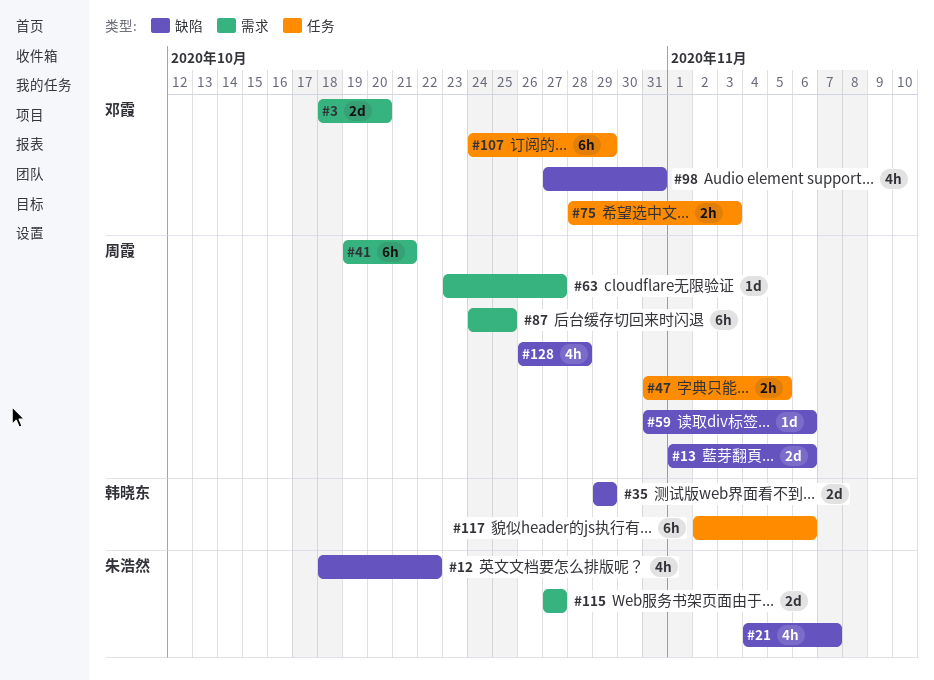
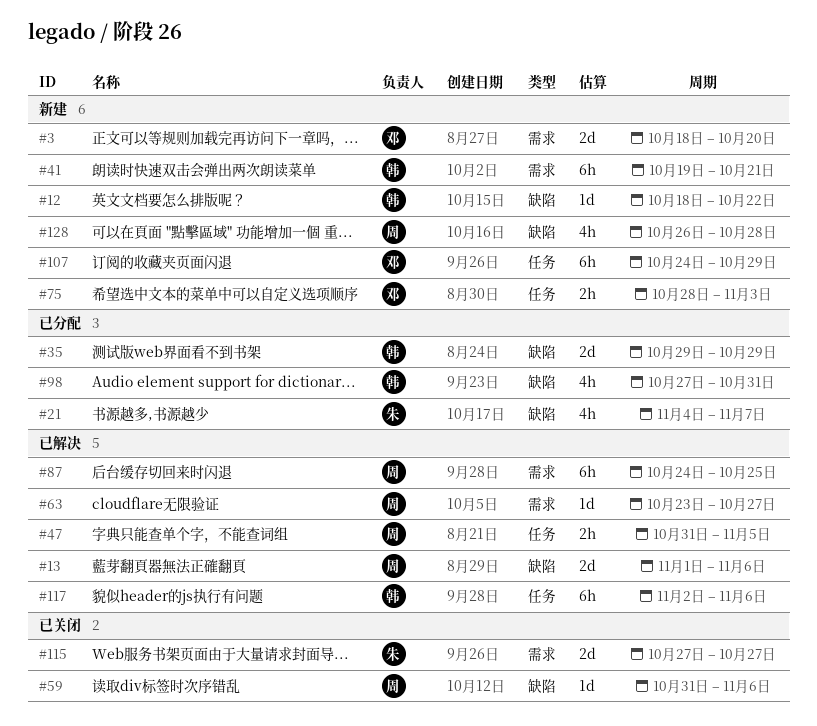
#12, owner: 朱浩然 -> 韩晓东
#12, estimate: 4h -> 1d
#41, owner: 周霞 -> 韩晓东
#98, owner: 邓霞 -> 韩晓东

